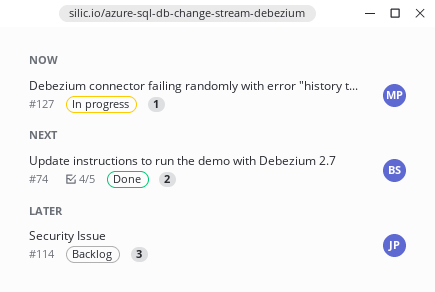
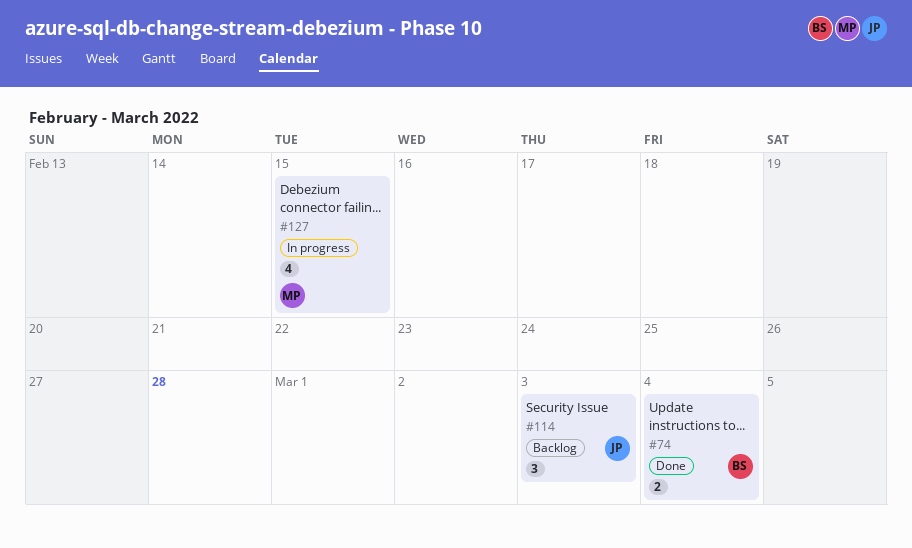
#127, estimate: 1 -> 4

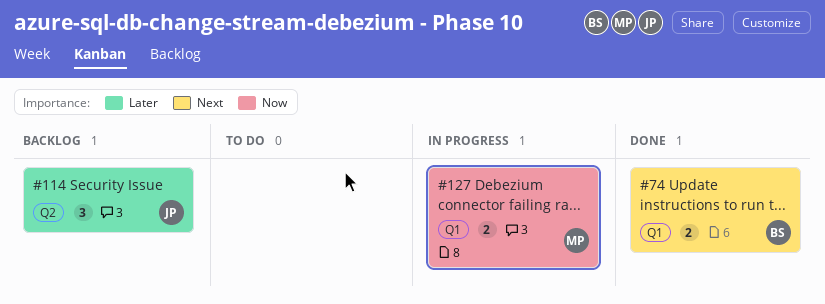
#127, estimate: 4 -> 2

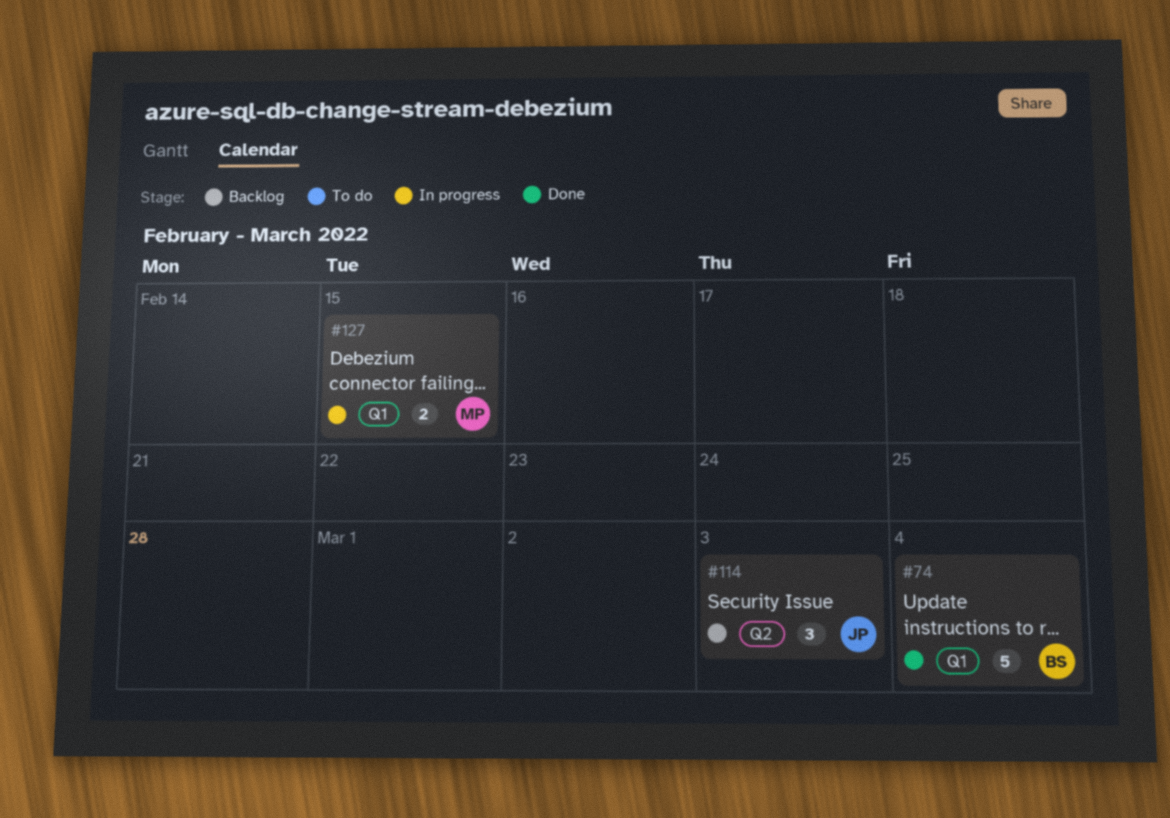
#74, estimate: 2 -> 5

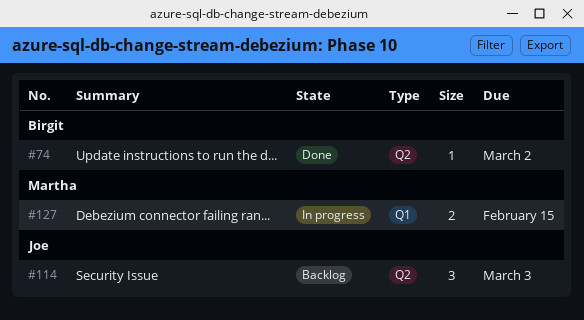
#74, label: Q1 -> Q2
#74, estimate: 5 -> 1
#74, due: Mar 4 -> Mar 2

